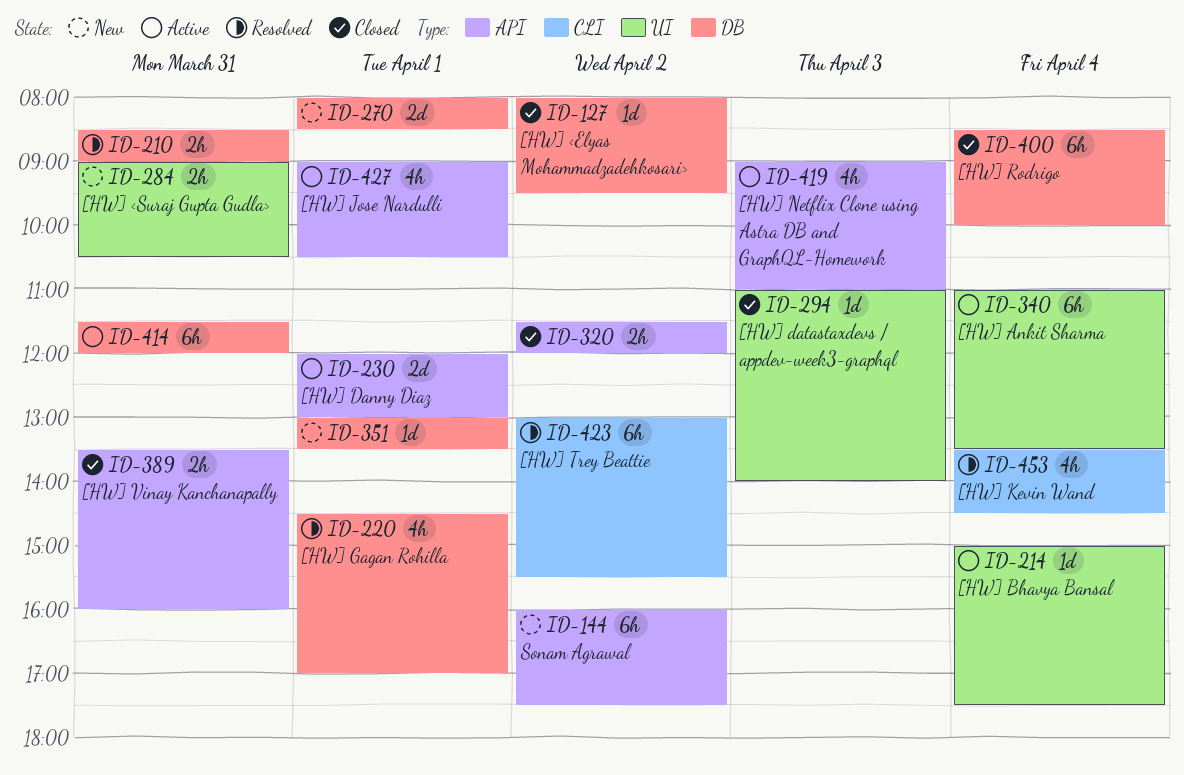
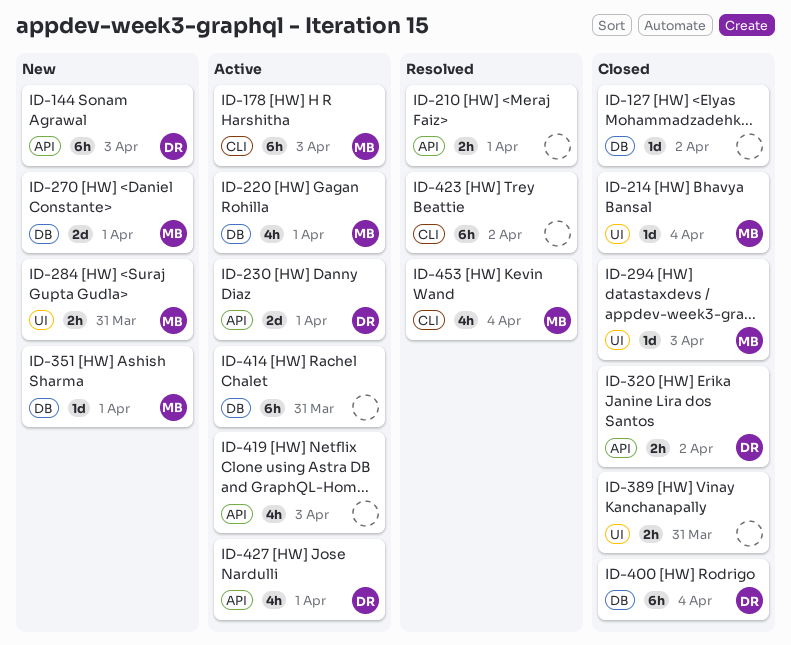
ID-144, day: Apr 2 -> Apr 3
ID-178: none -> present
ID-210, label: DB -> API
ID-210, day: Mar 31 -> Apr 1
ID-214, status: Active -> Closed
ID-220, status: Resolved -> Active
ID-340: present -> none
ID-389, label: API -> UI

